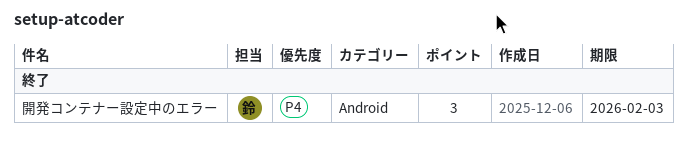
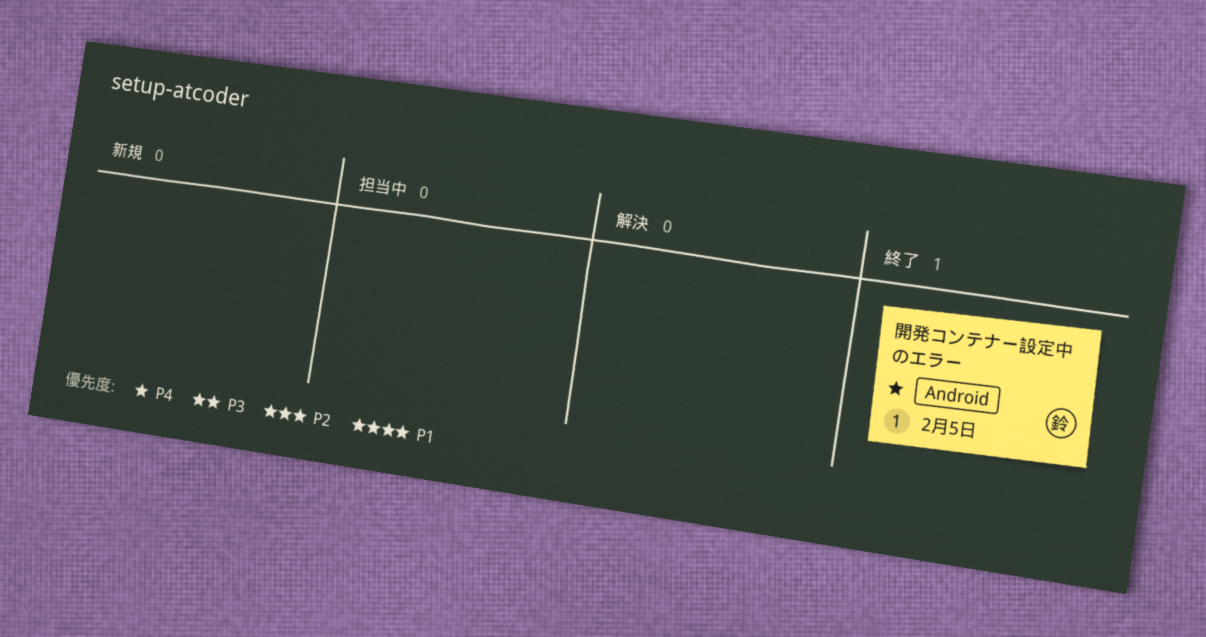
開発コンテナー設定中のエラー, estimate: 3 -> 1
開発コンテナー設定中のエラー, due: Feb 3 -> Feb 5

